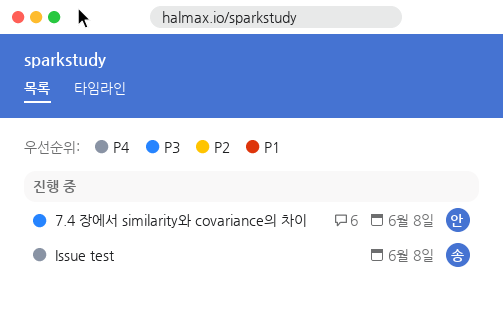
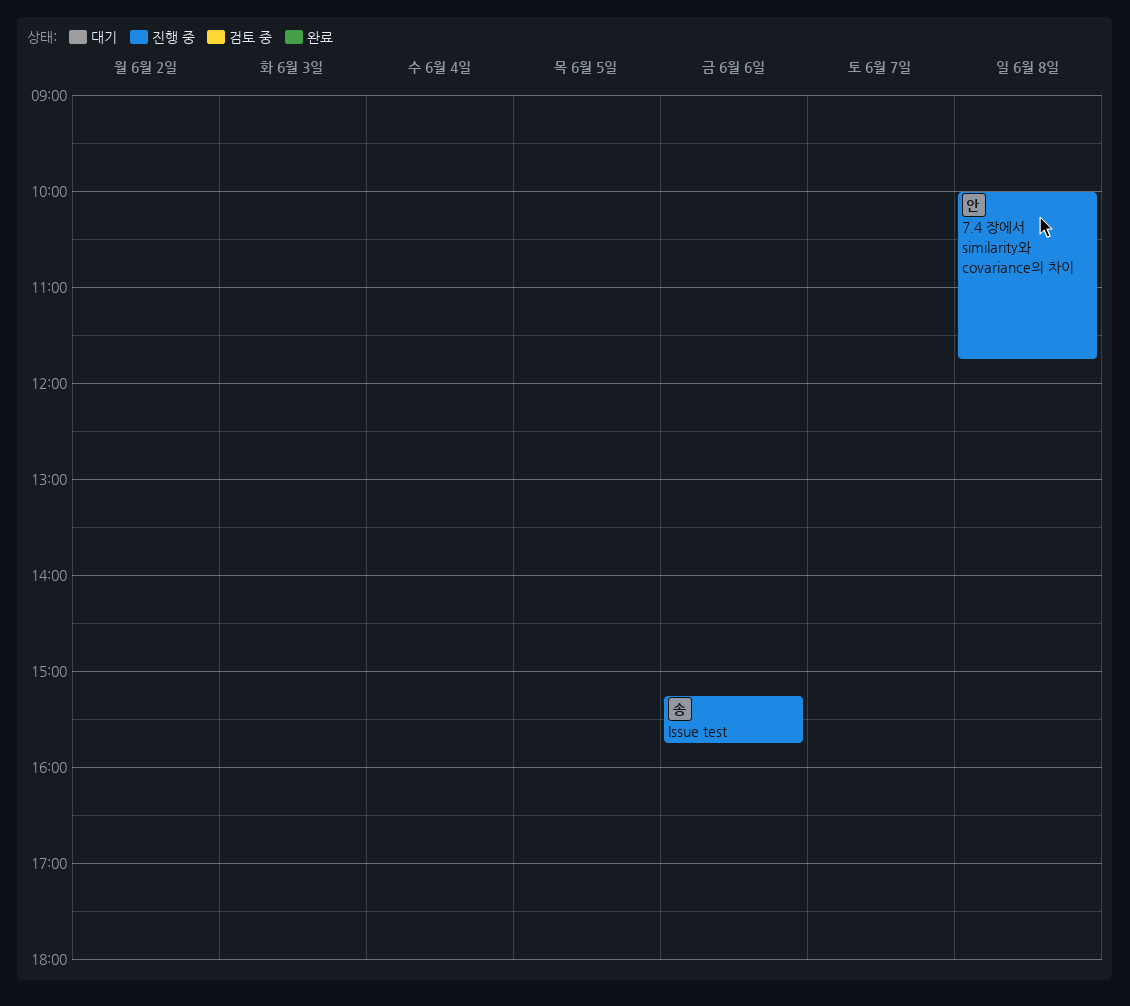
Issue test, day: Jun 8 -> Jun 6

